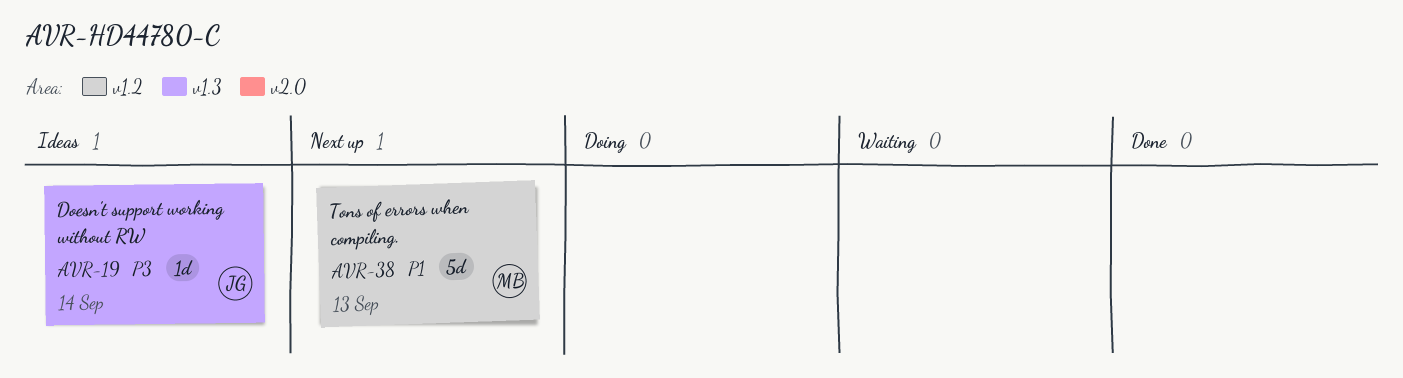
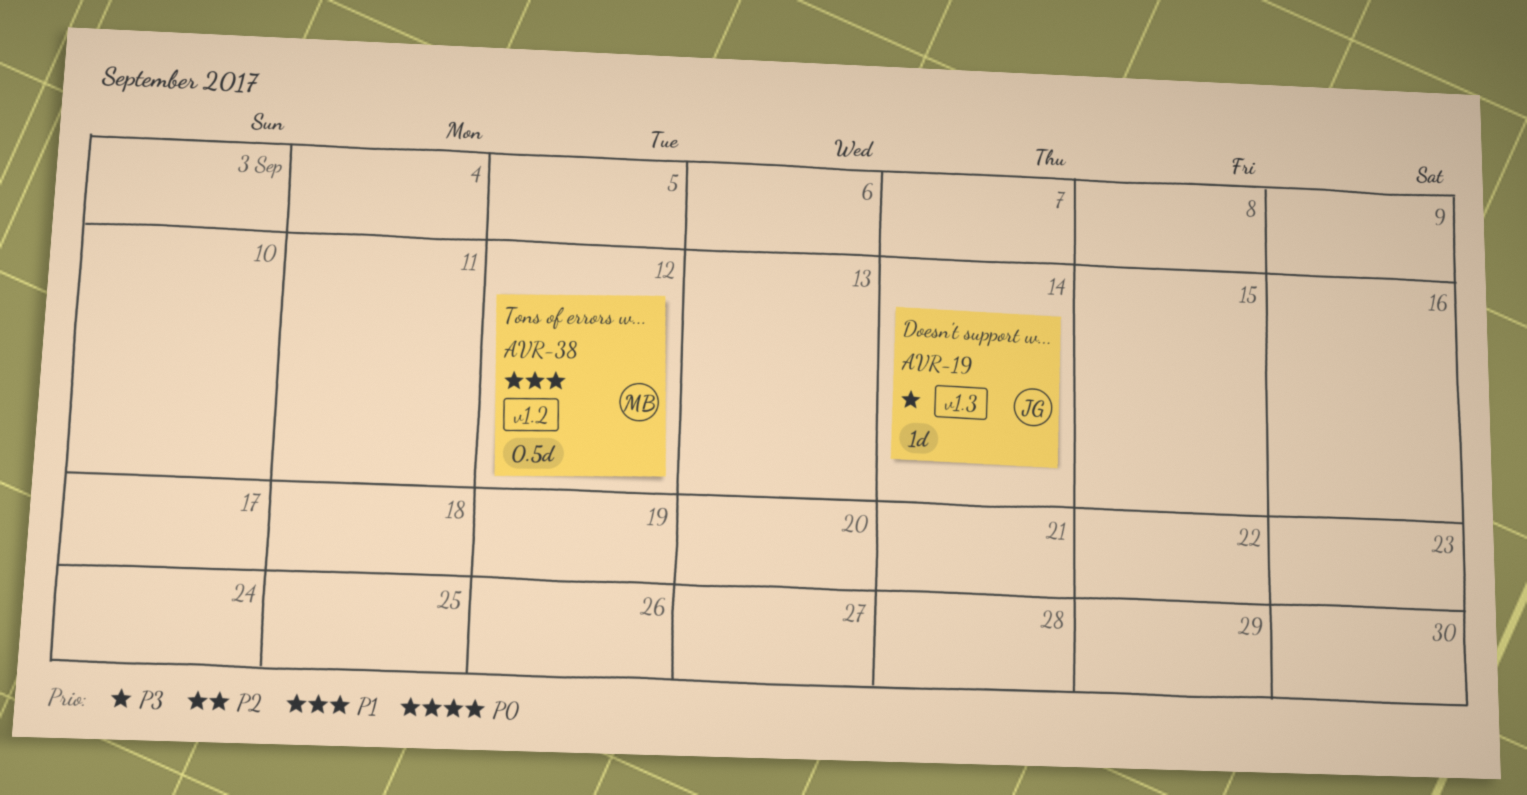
AVR-38, estimate: 5d -> 0.5d
AVR-38, due: Sep 13 -> Sep 12

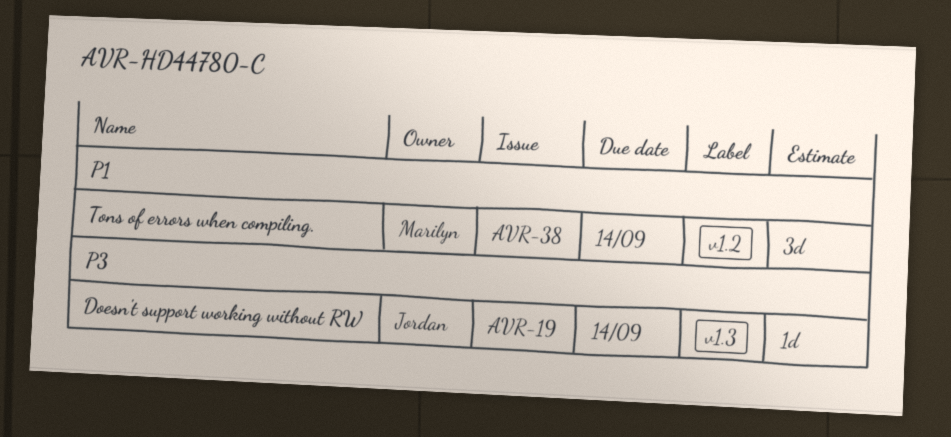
AVR-38, estimate: 0.5d -> 3d
AVR-38, due: Sep 12 -> Sep 14

